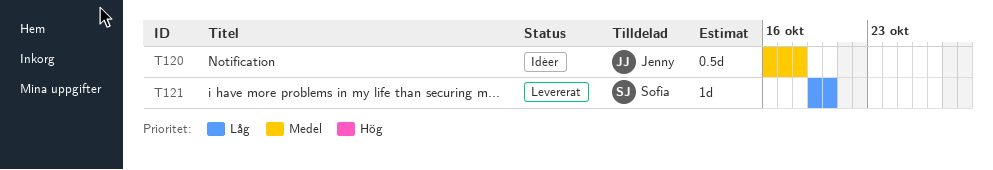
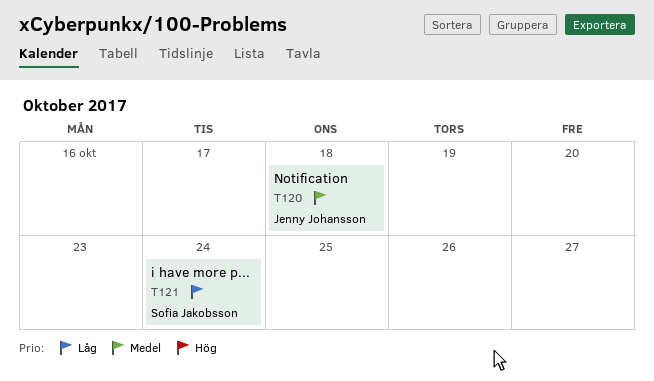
T121, due: Oct 20 -> Oct 24

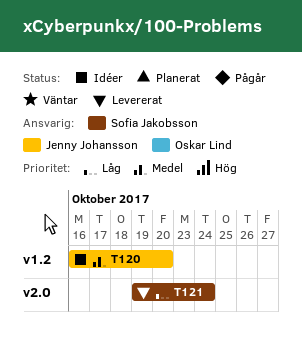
T120, due: Oct 18 -> Oct 20

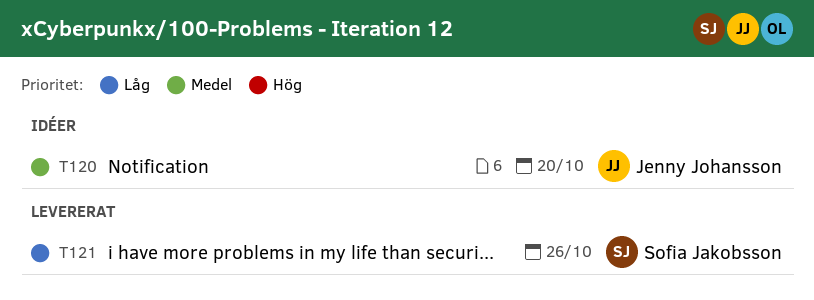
T121, due: Oct 24 -> Oct 26

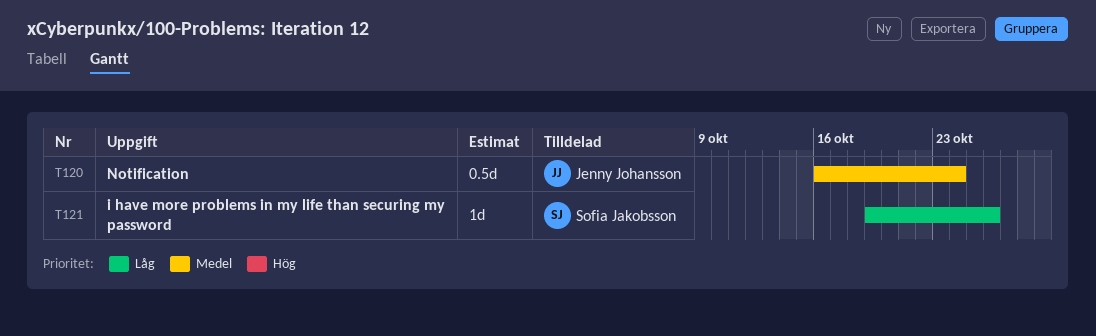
T120, due: Oct 20 -> Oct 24

